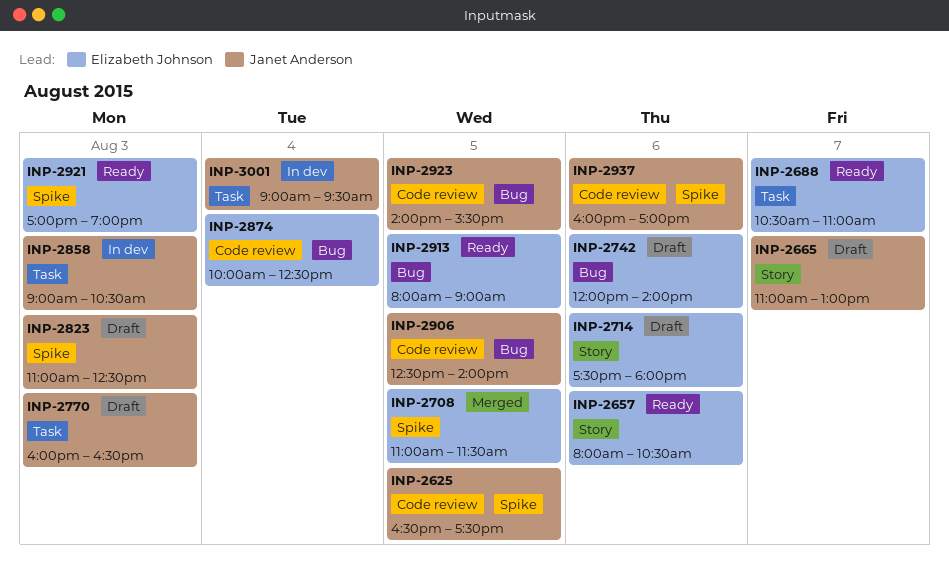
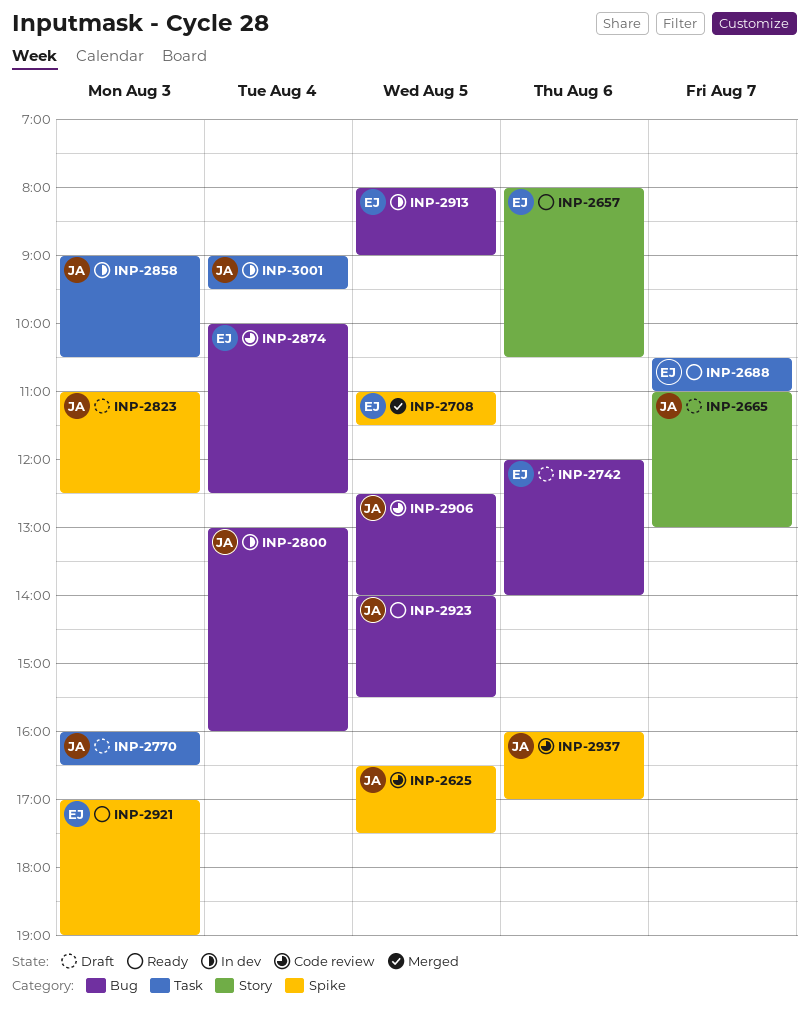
INP-2714: present -> none
INP-2800: none -> present
INP-2913, status: Ready -> In dev
INP-2923, status: Code review -> Ready

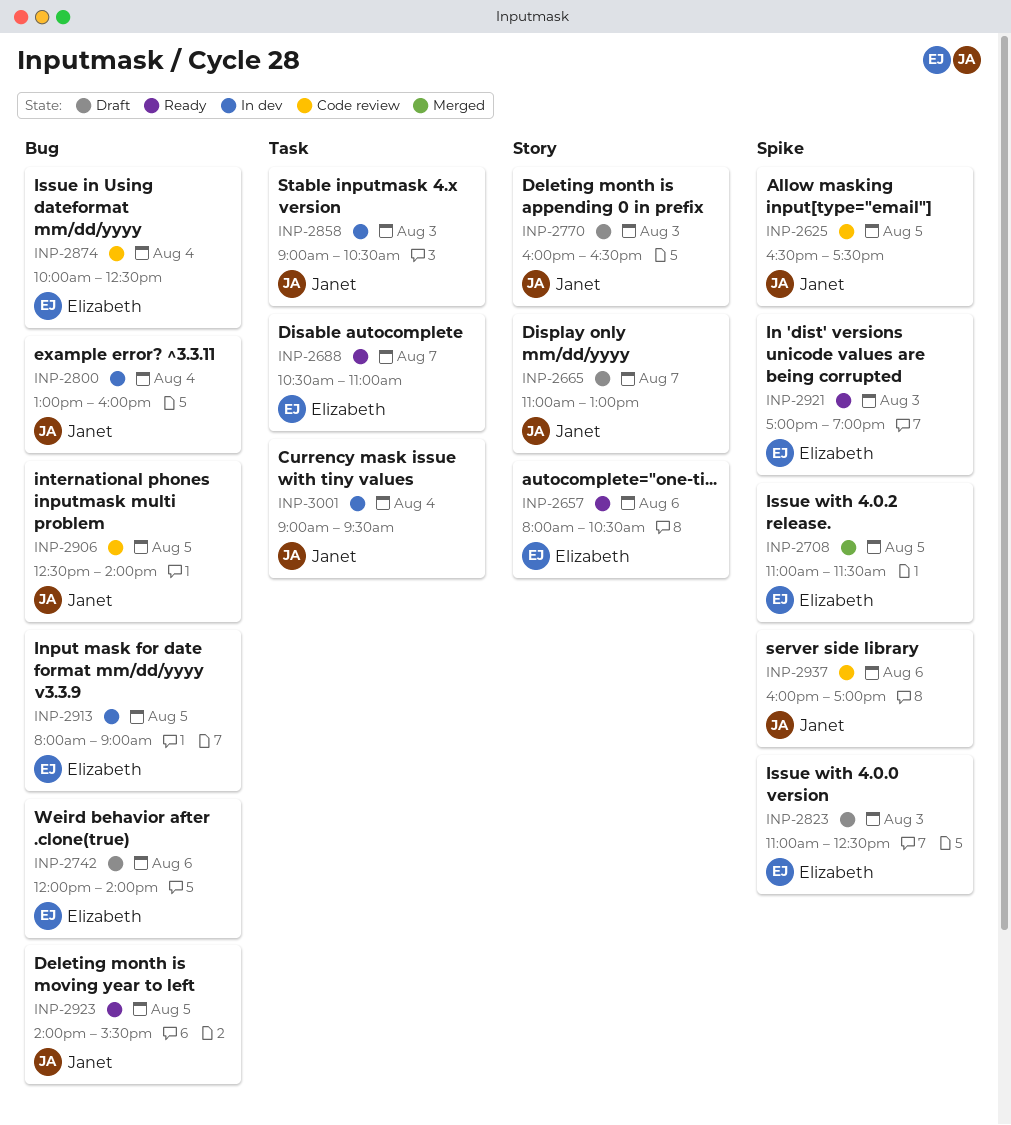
INP-2770, label: Task -> Story
INP-2823, owner: Janet -> Elizabeth

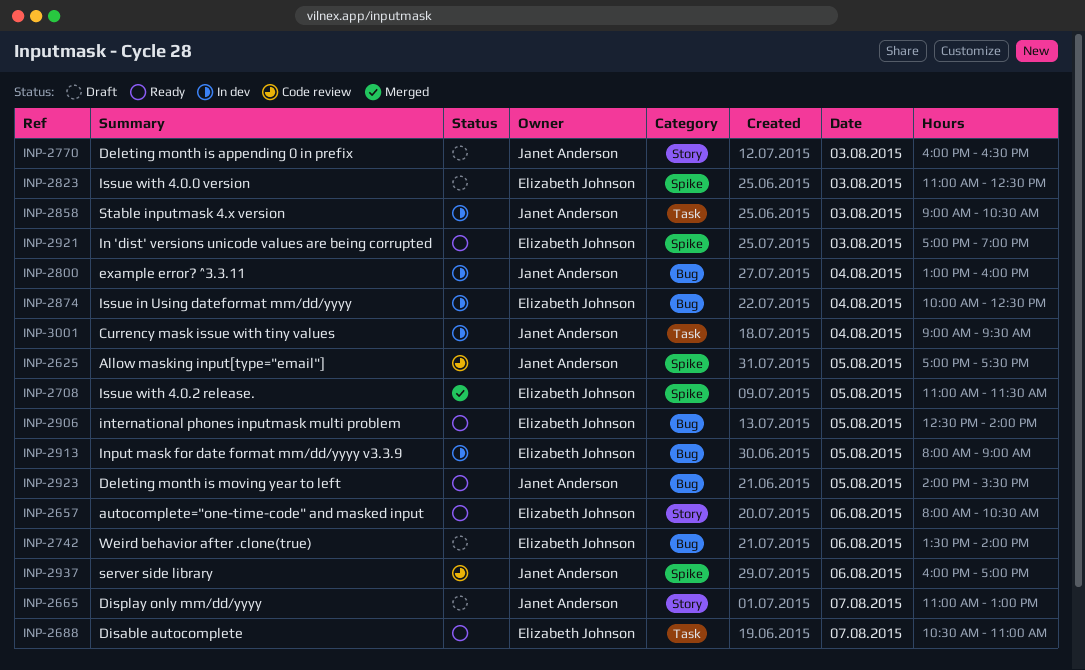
INP-2625, begins: 16:30 -> 17:00
INP-2742, begins: 12:00 -> 13:30
INP-2874, status: Code review -> In dev
INP-2906, status: Code review -> Ready
INP-2906, owner: Janet Anderson -> Elizabeth Johnson

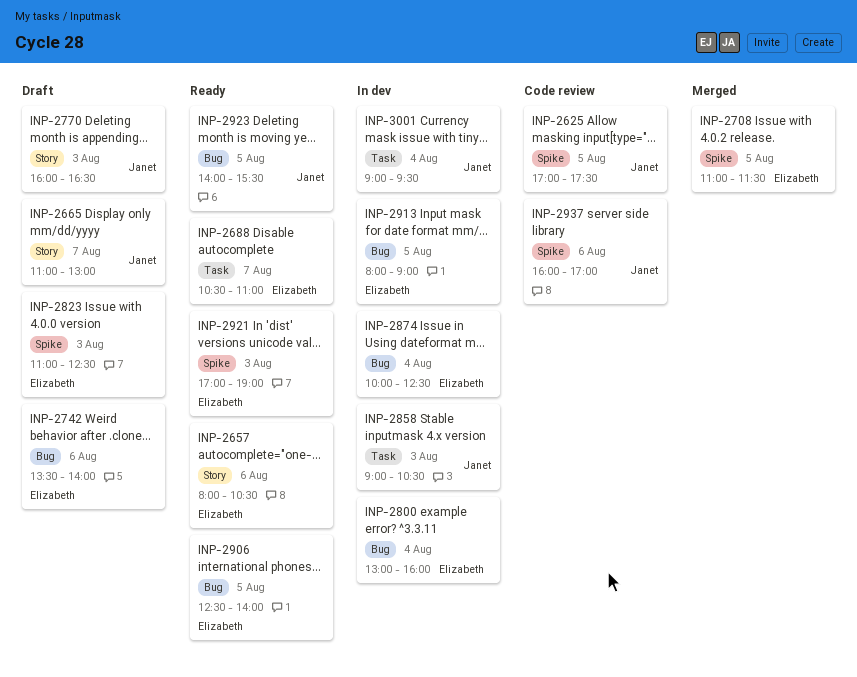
INP-2800, owner: Janet Anderson -> Elizabeth Johnson

